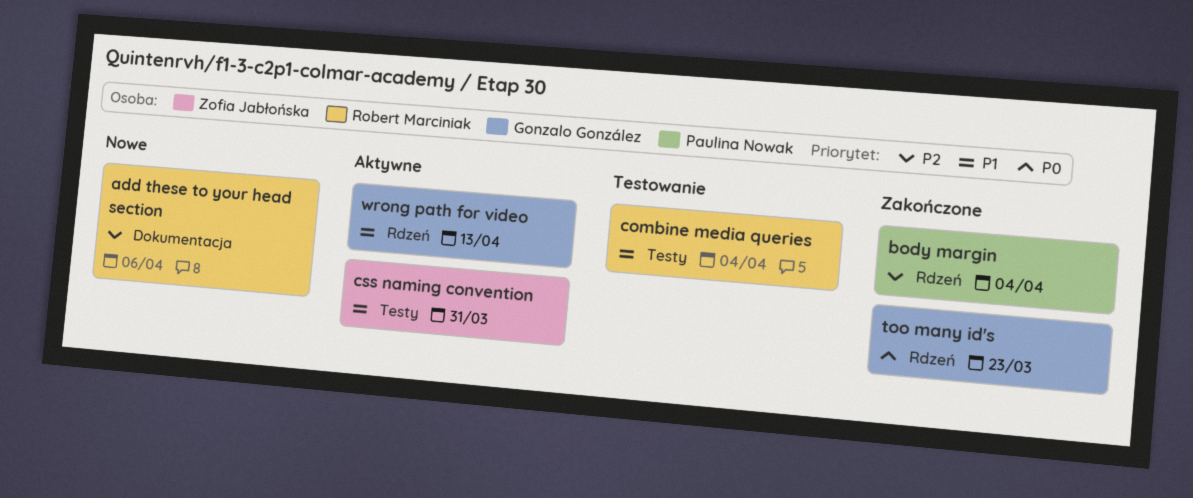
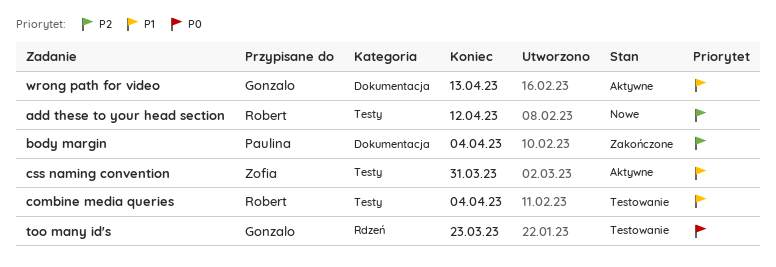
add these to your head section, label: Dokumentacja -> Testy
add these to your head section, due: Apr 6 -> Apr 12
body margin, label: Rdzeń -> Dokumentacja
too many id's, status: Zakończone -> Testowanie
wrong path for video, label: Rdzeń -> Dokumentacja

